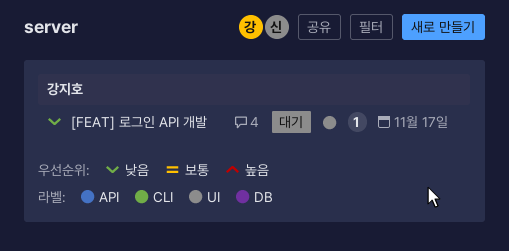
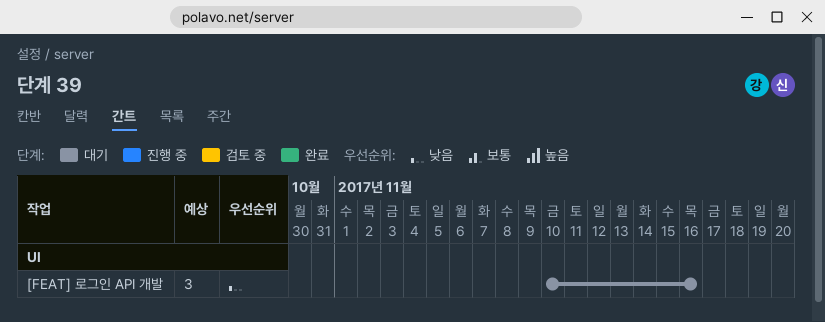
[FEAT] 로그인 API 개발, estimate: 1 -> 3
[FEAT] 로그인 API 개발, due: Nov 17 -> Nov 16

